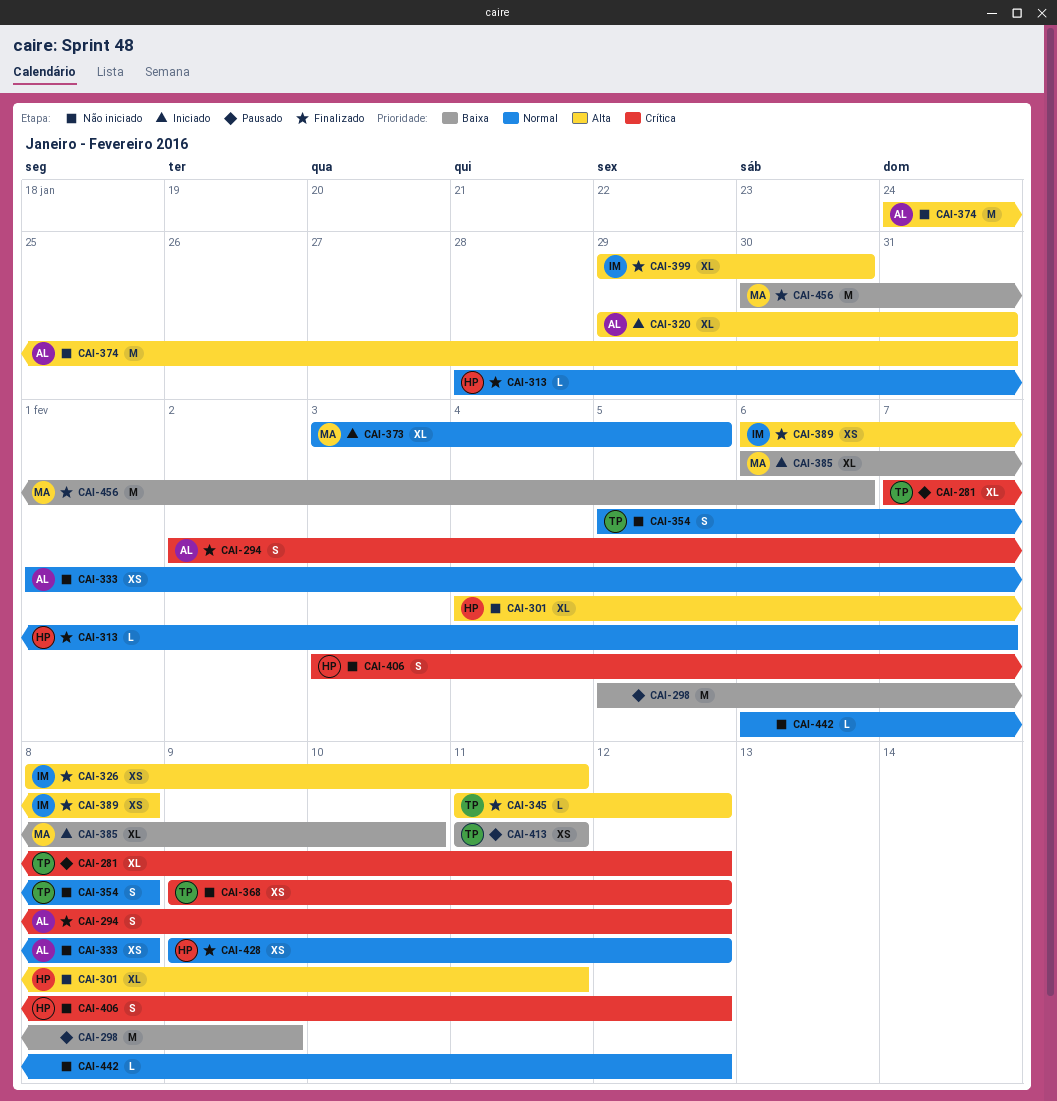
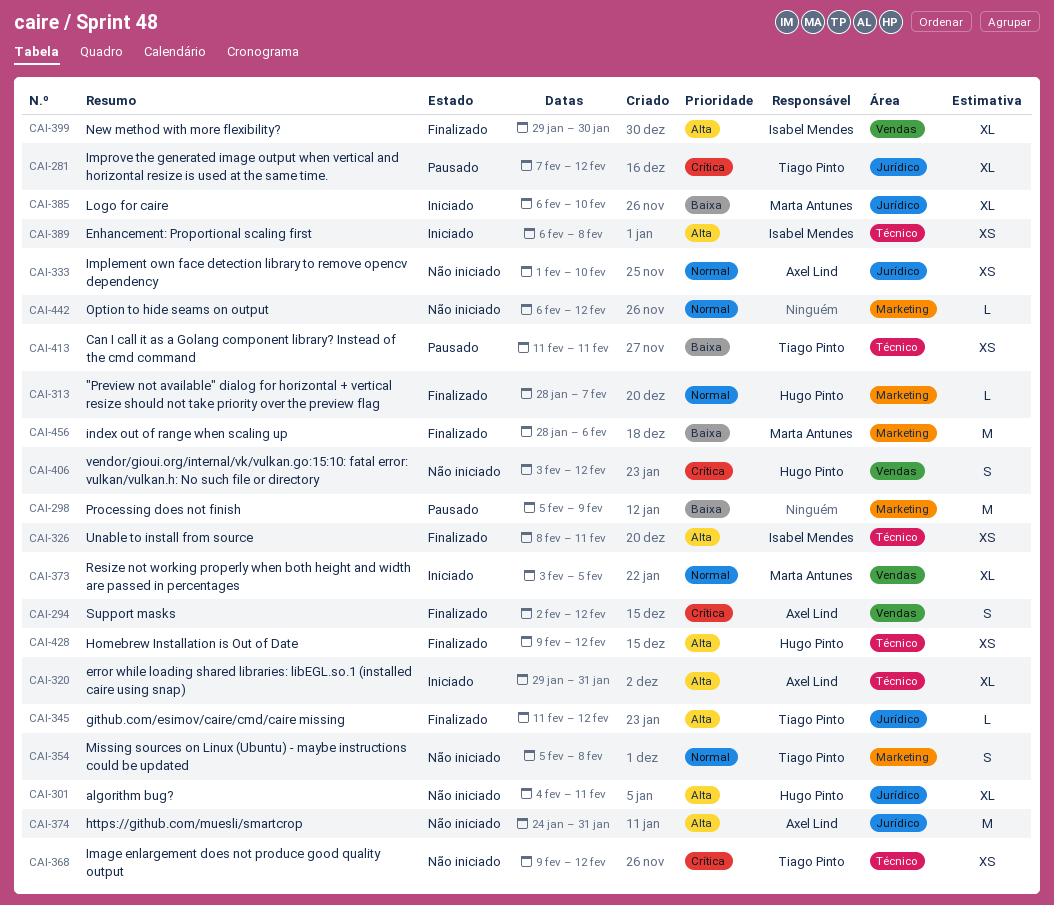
CAI-333, due: Feb 8 -> Feb 10
CAI-389, status: Finalizado -> Iniciado
CAI-428, priority: Normal -> Alta
CAI-456, start: Jan 30 -> Jan 28

